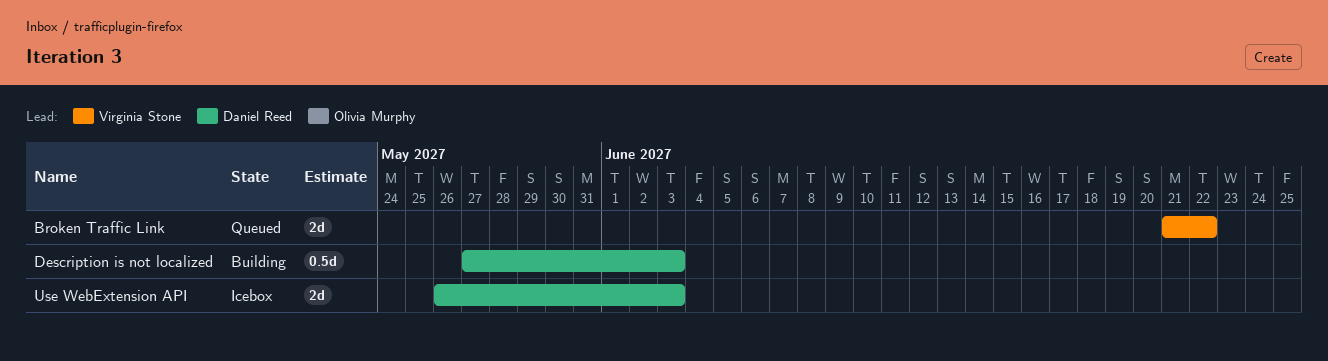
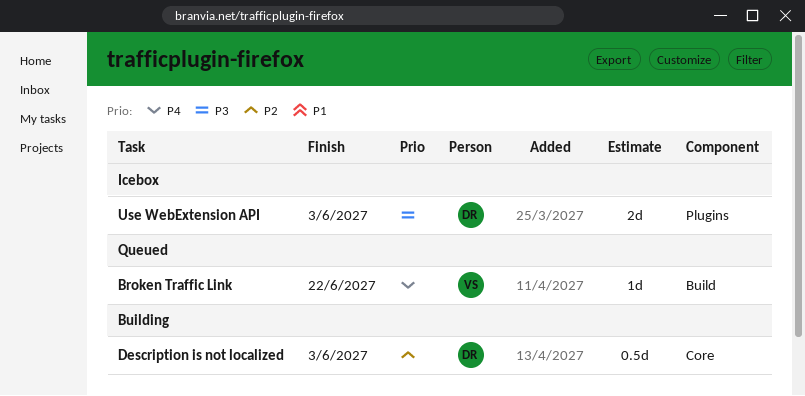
Broken Traffic Link, estimate: 2d -> 1d

